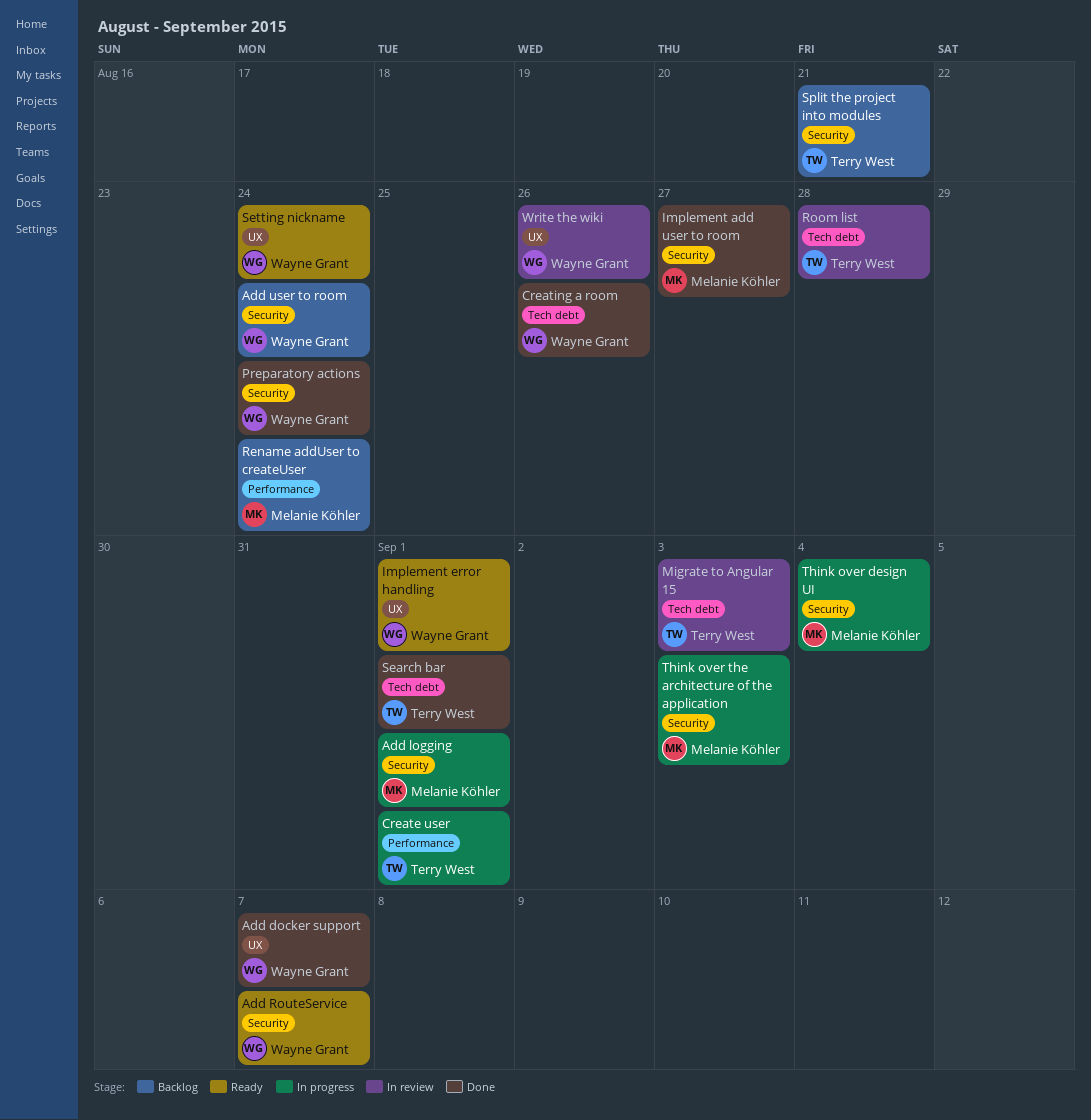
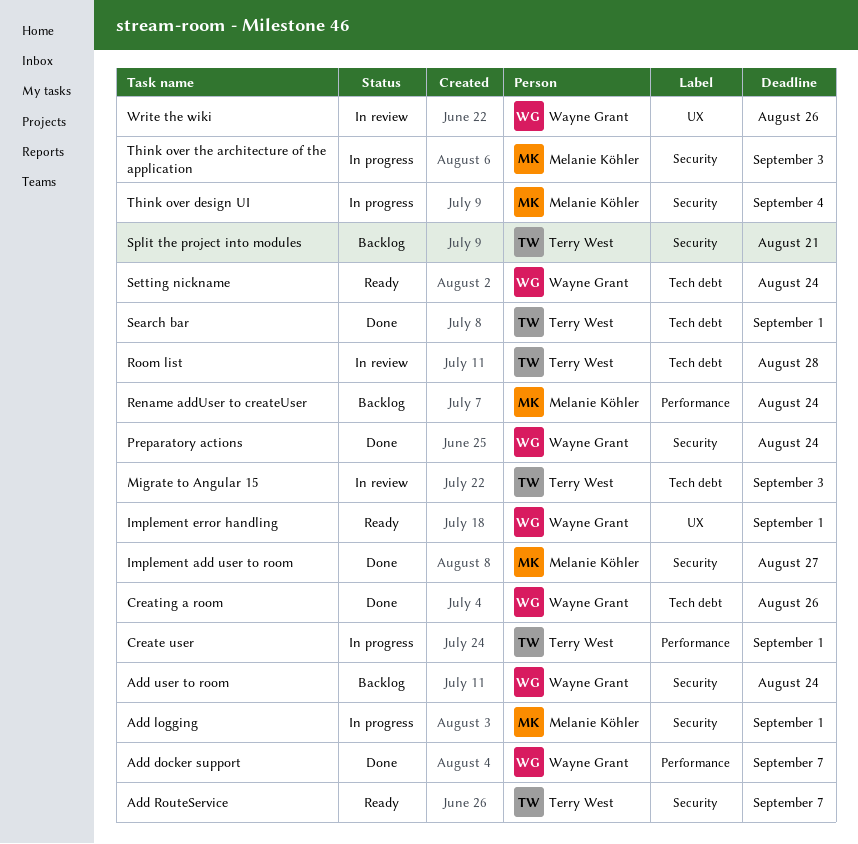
Add docker support, label: UX -> Performance
Add RouteService, owner: Wayne Grant -> Terry West
Setting nickname, label: UX -> Tech debt

